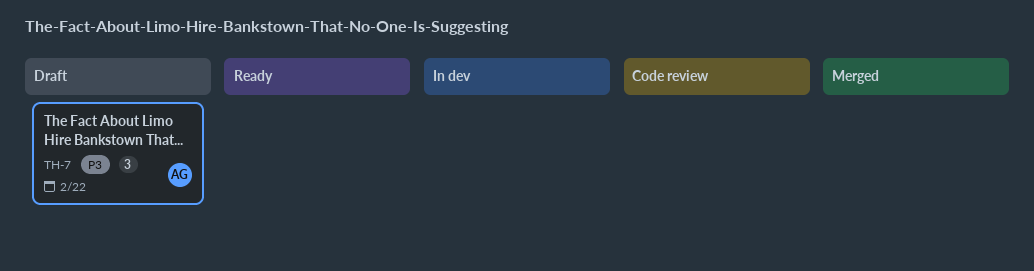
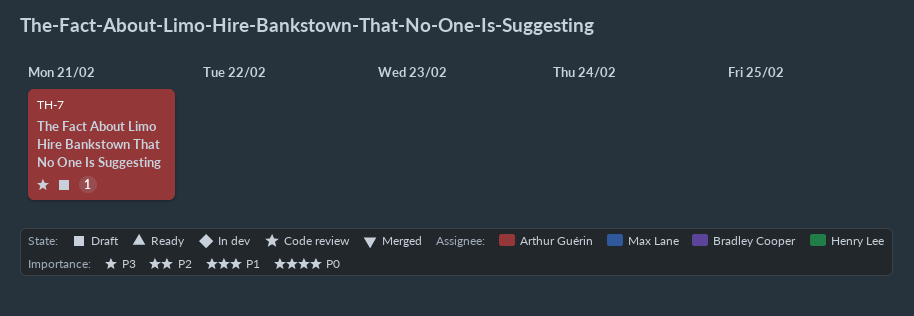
TH-7, estimate: 3 -> 1
TH-7, due: Feb 22 -> Feb 21

